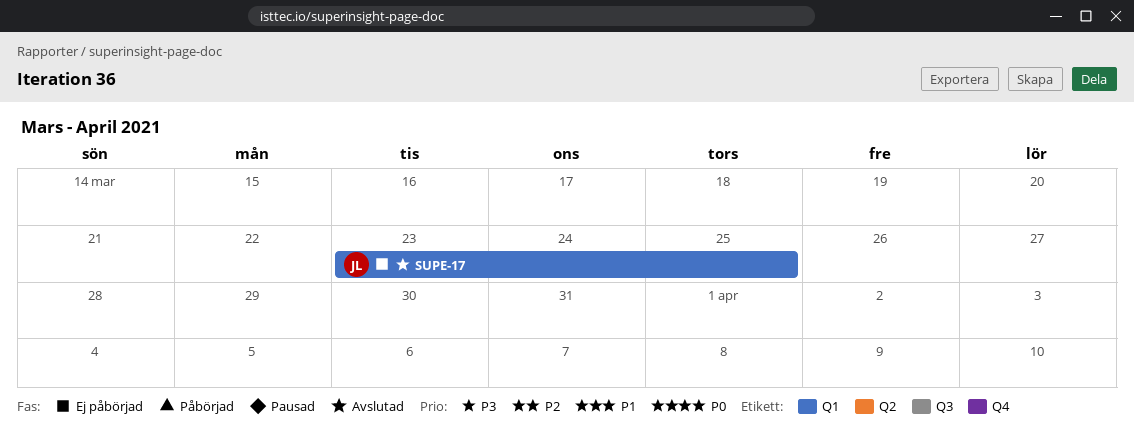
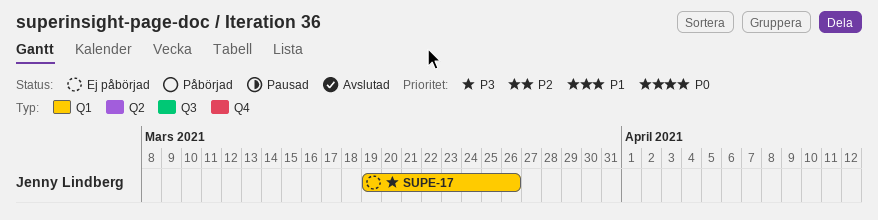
SUPE-17, start: Mar 23 -> Mar 19
SUPE-17, due: Mar 25 -> Mar 26

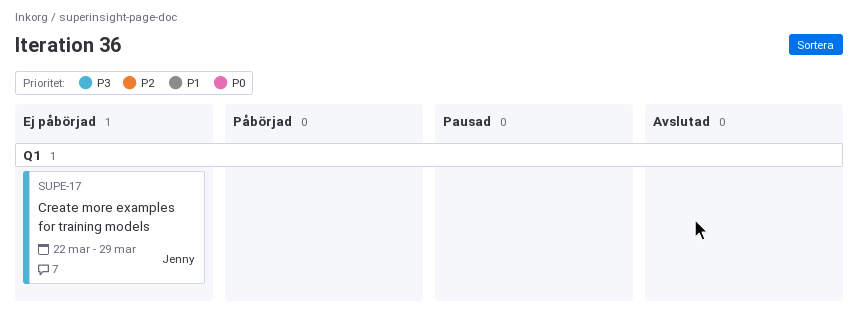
SUPE-17, start: Mar 19 -> Mar 22
SUPE-17, due: Mar 26 -> Mar 29

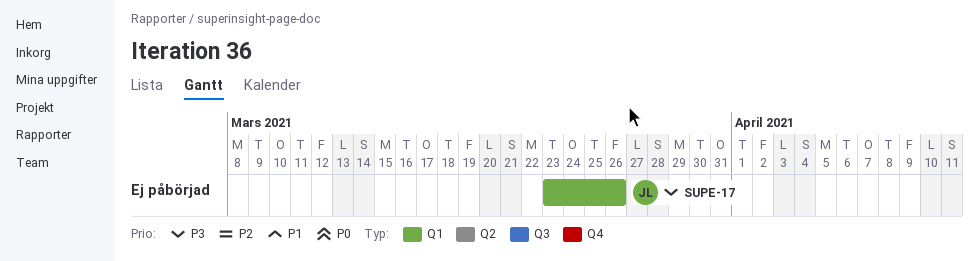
SUPE-17, start: Mar 22 -> Mar 23
SUPE-17, due: Mar 29 -> Mar 26

